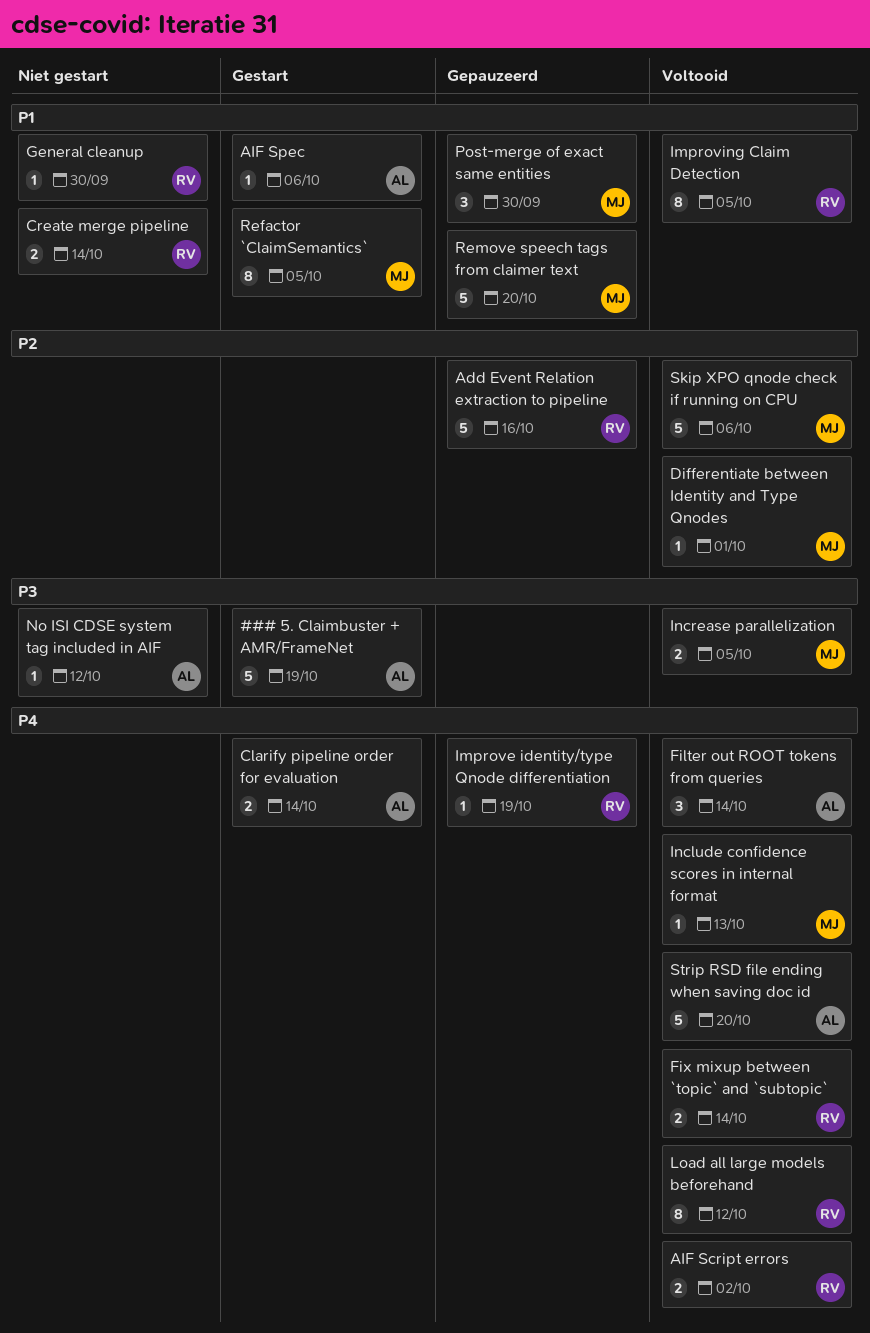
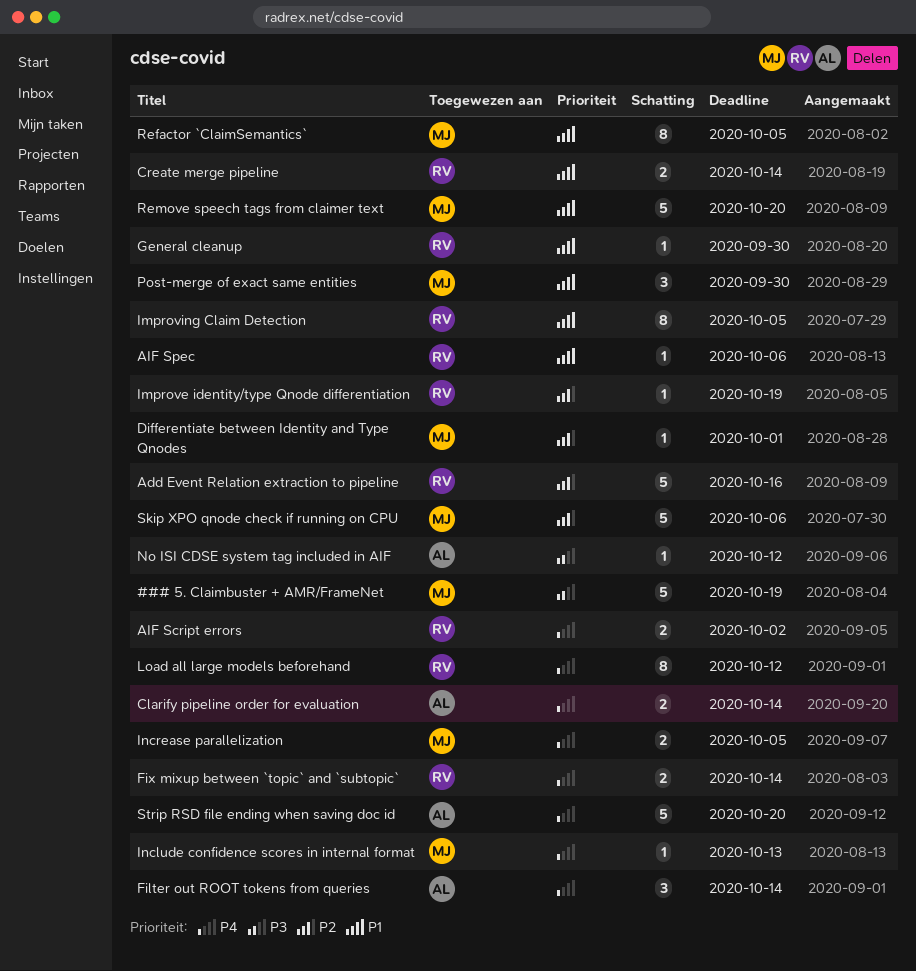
### 5. Claimbuster + AMR/FrameNet, owner: AL -> MJ
AIF Spec, owner: AL -> RV
Improve identity/type Qnode differentiation, priority: P4 -> P2
Increase parallelization, priority: P3 -> P4

